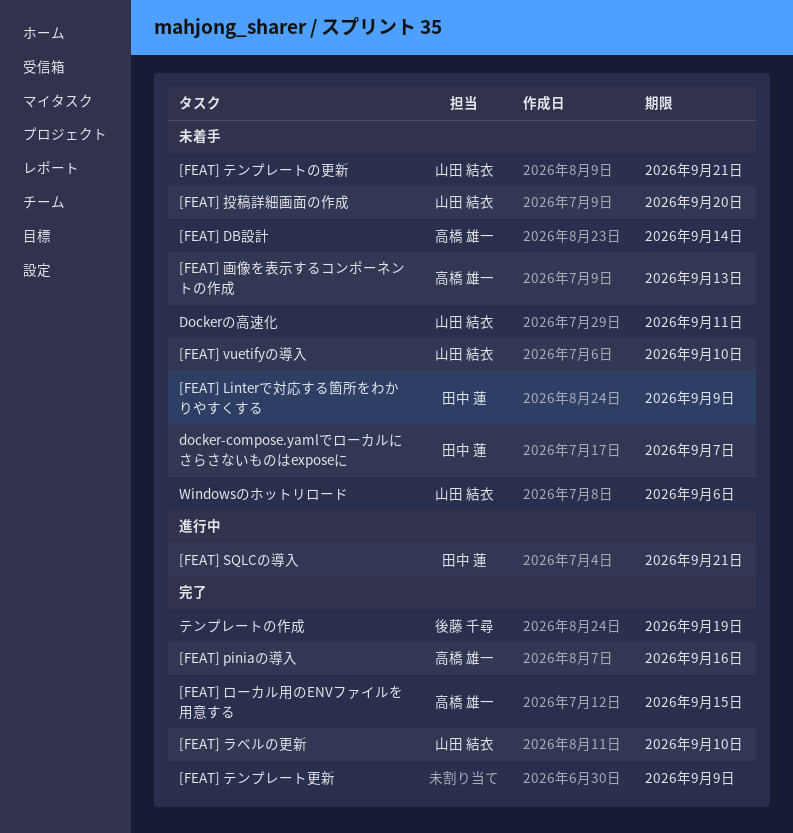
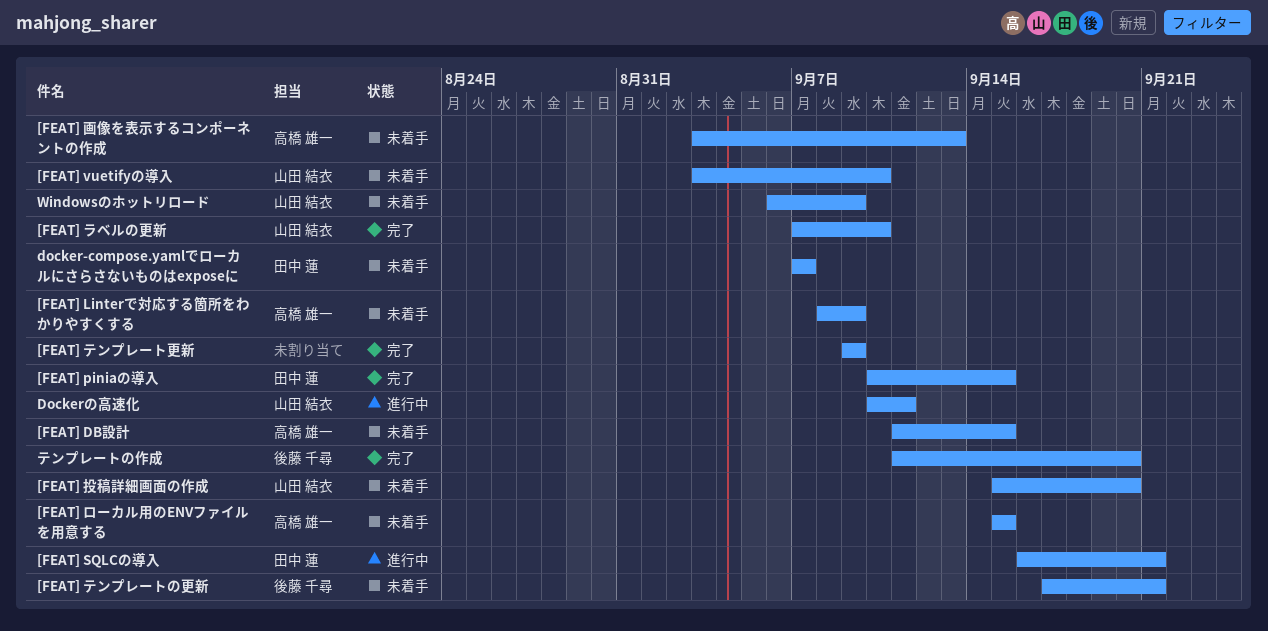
[FEAT] DB設計, due: Sep 14 -> Sep 15
[FEAT] Linterで対応する箇所をわかりやすくする, owner: 田中 蓮 -> 高橋 雄一
[FEAT] piniaの導入, owner: 高橋 雄一 -> 田中 蓮
[FEAT] piniaの導入, due: Sep 16 -> Sep 15
[FEAT] テンプレートの更新, owner: 山田 結衣 -> 後藤 千尋
[FEAT] ローカル用のENVファイルを用意する, status: 完了 -> 未着手
Dockerの高速化, status: 未着手 -> 進行中
Windowsのホットリロード, due: Sep 6 -> Sep 9
テンプレートの作成, due: Sep 19 -> Sep 20

